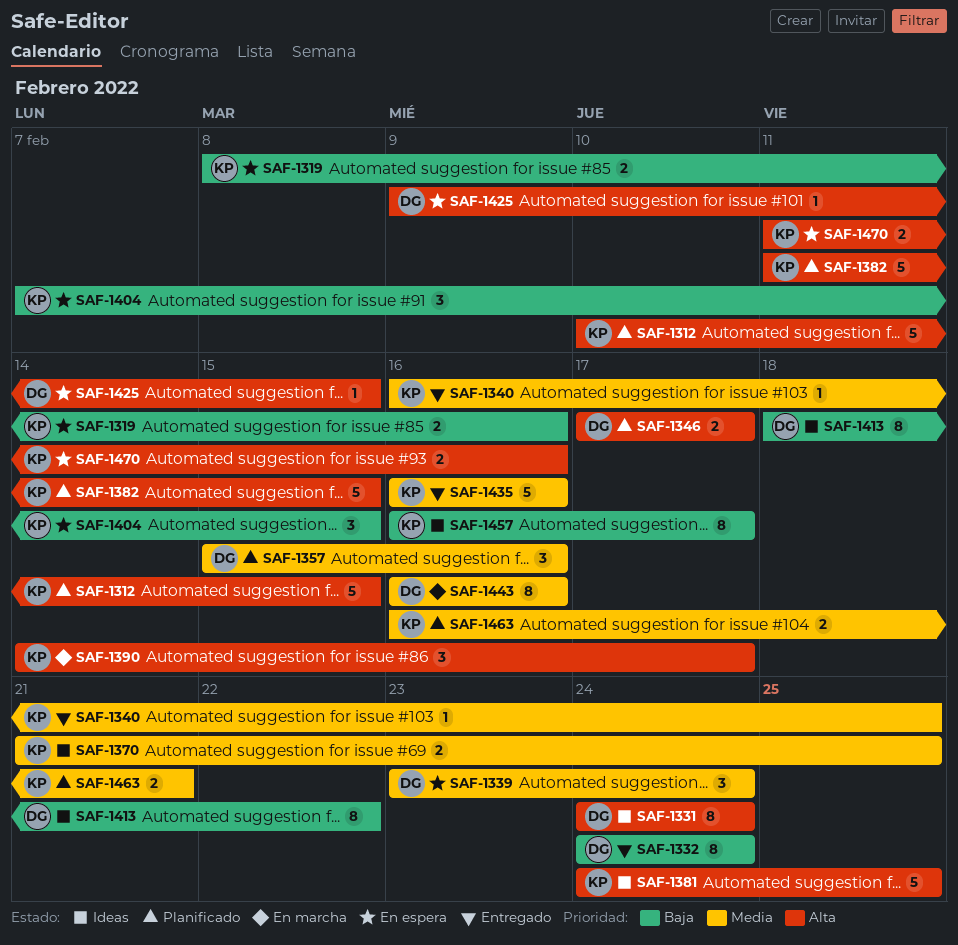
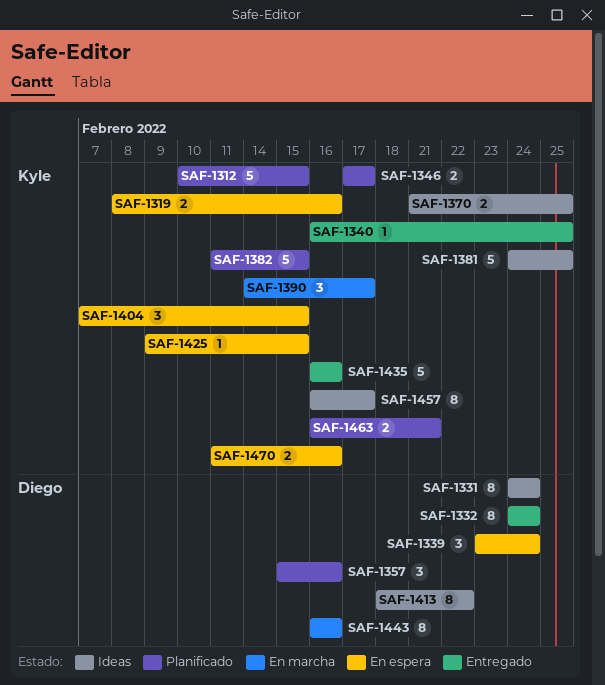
SAF-1346, owner: Diego -> Kyle
SAF-1425, owner: Diego -> Kyle

